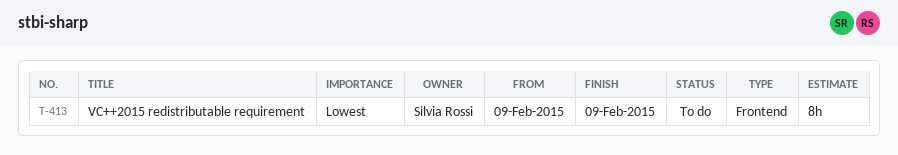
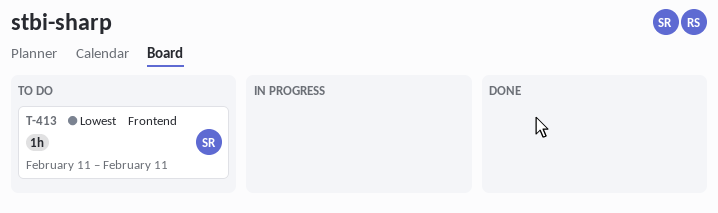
T-413, estimate: 8h -> 1h
T-413, start: Feb 9 -> Feb 11
T-413, due: Feb 9 -> Feb 11

